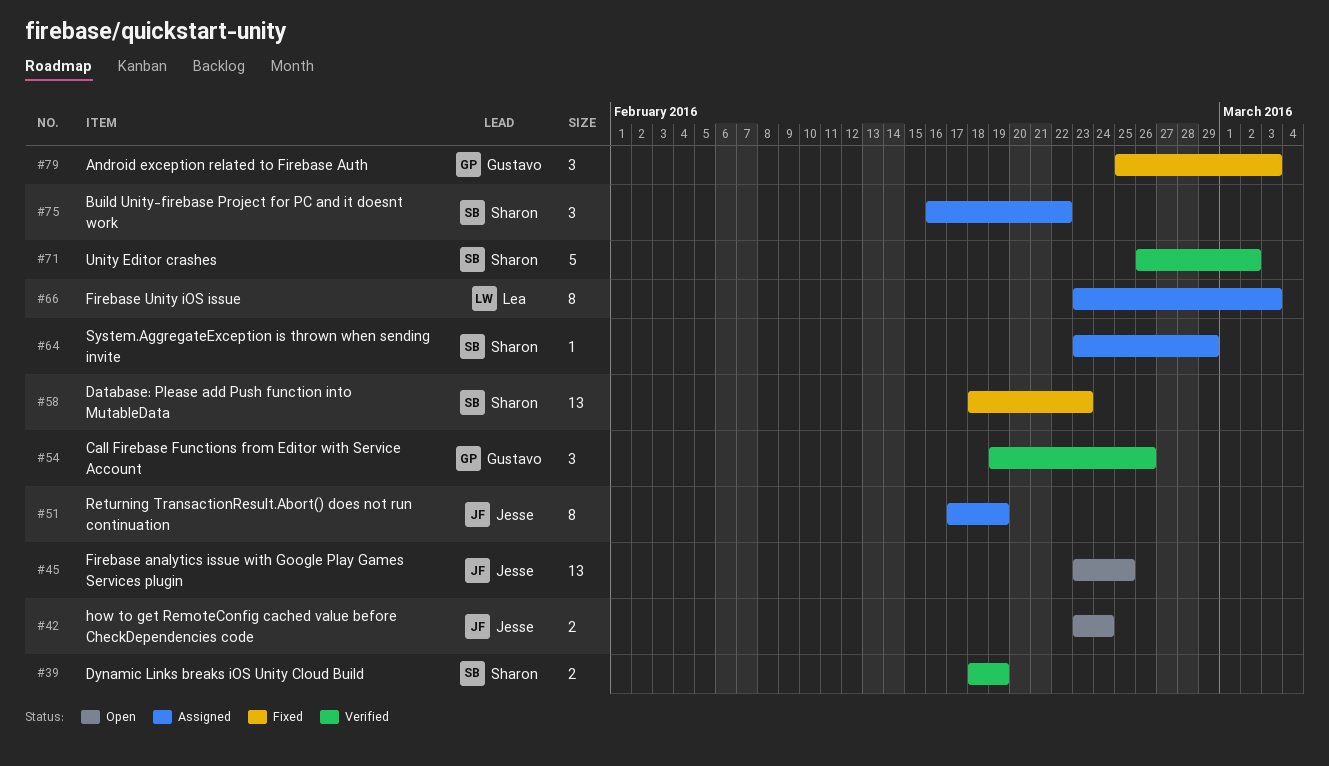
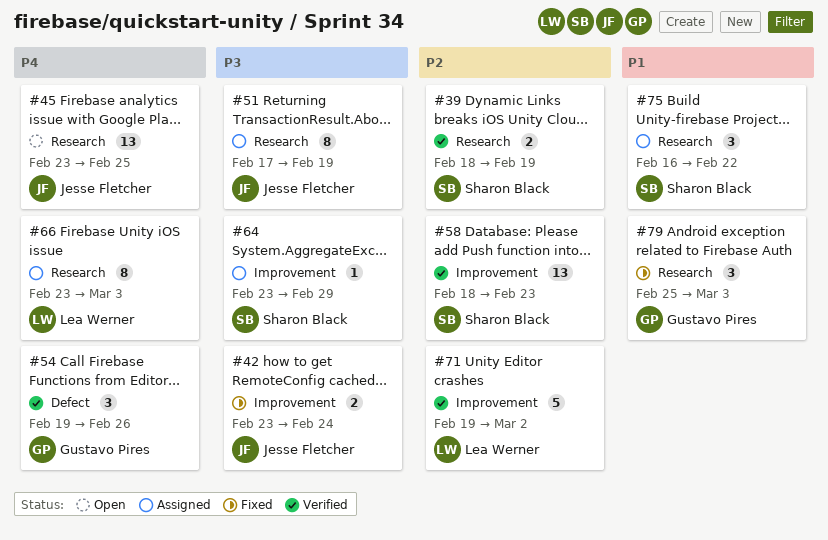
#42, status: Open -> Fixed
#58, status: Fixed -> Verified
#71, owner: Sharon Black -> Lea Werner
#71, start: Feb 26 -> Feb 19

